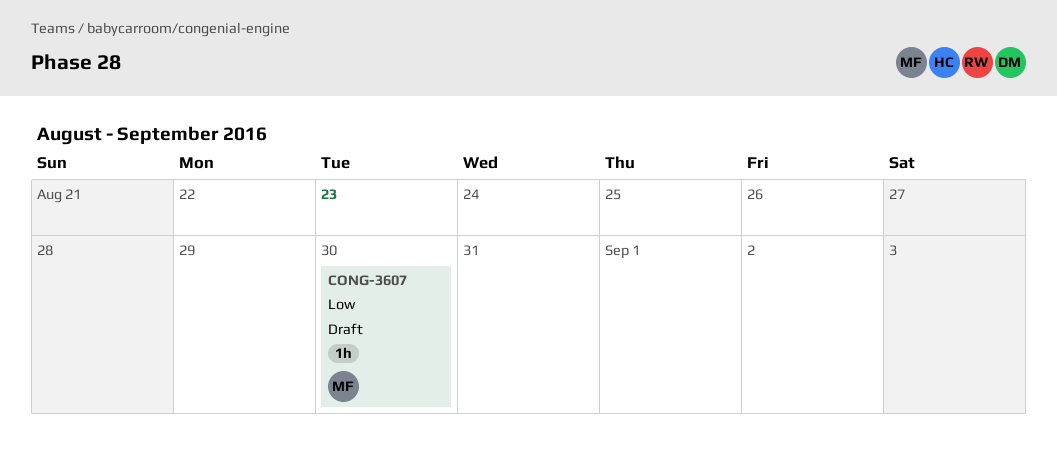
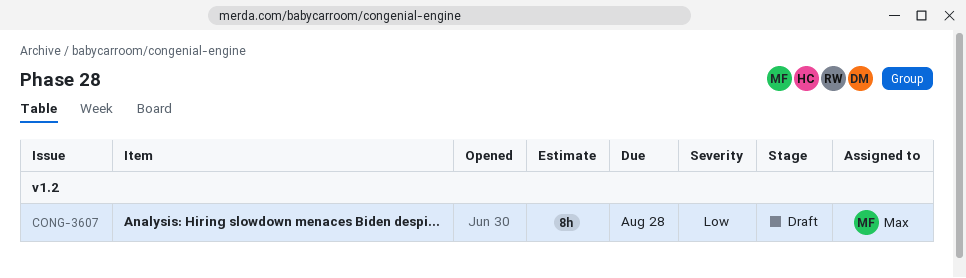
CONG-3607, estimate: 1h -> 8h
CONG-3607, due: Aug 30 -> Aug 28

